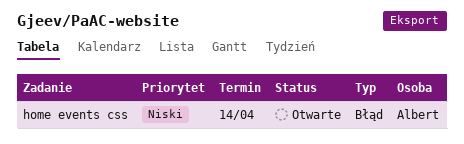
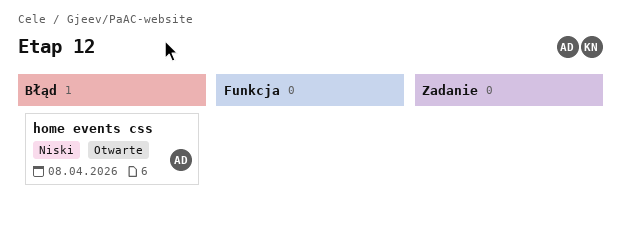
home events css, due: Apr 14 -> Apr 8

